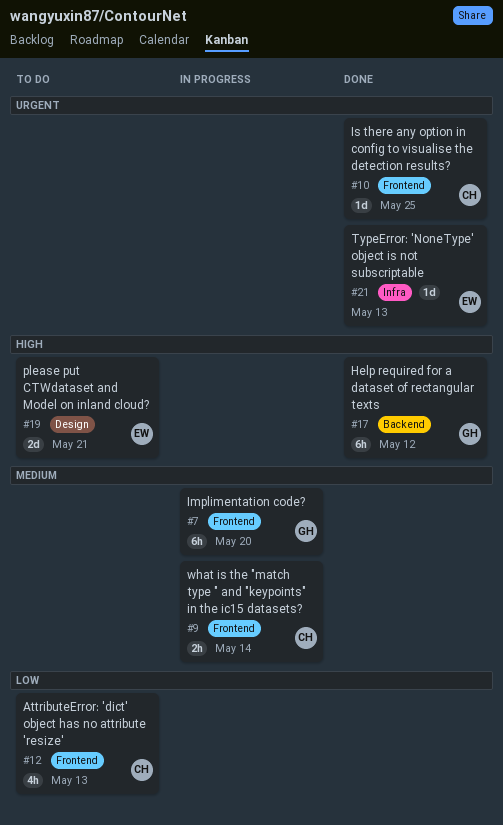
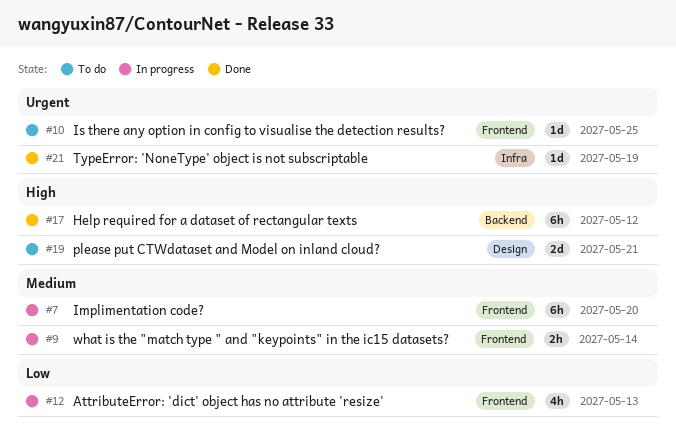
#10, status: Done -> To do
#12, status: To do -> In progress
#21, due: May 13 -> May 19

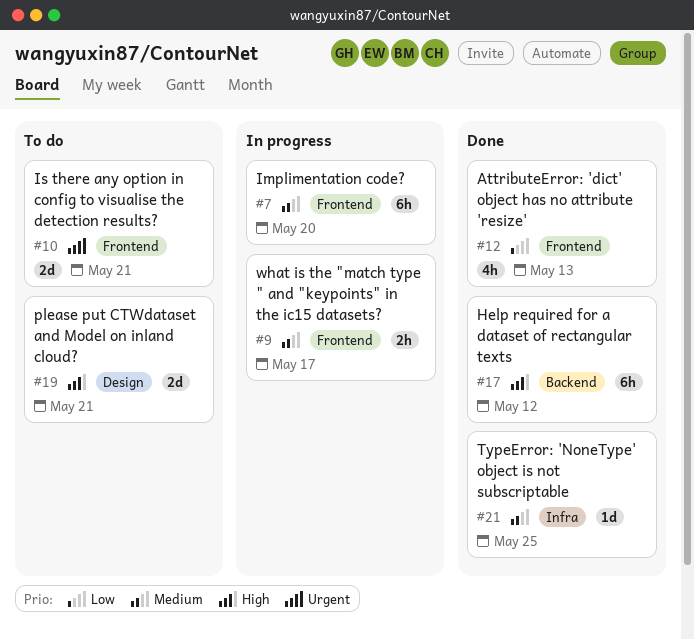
#9, due: May 14 -> May 17
#10, estimate: 1d -> 2d
#10, due: May 25 -> May 21
#12, status: In progress -> Done
#21, priority: Urgent -> Medium
#21, due: May 19 -> May 25

